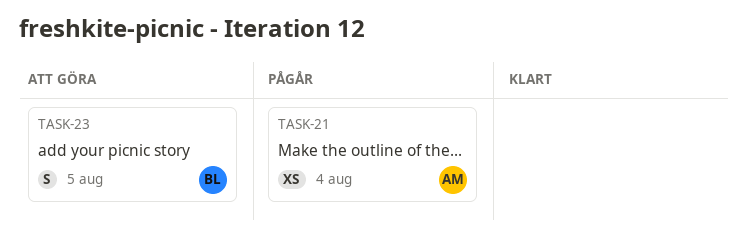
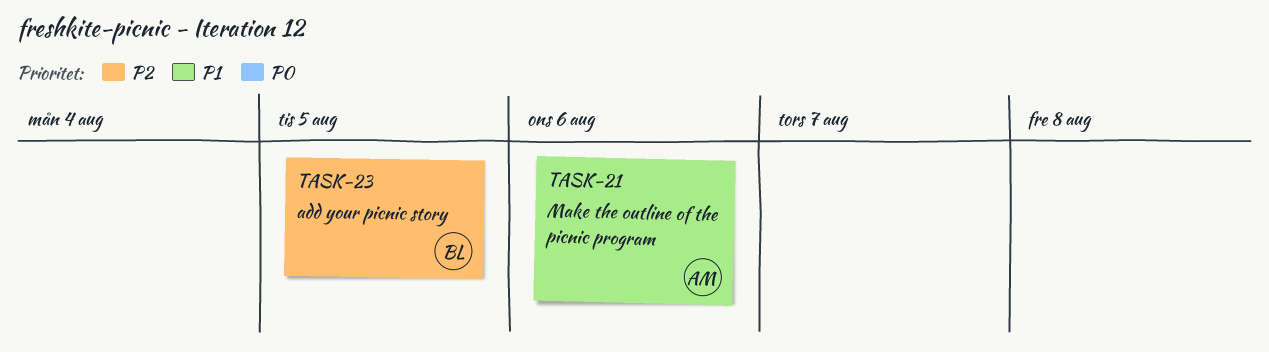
TASK-21, due: Aug 4 -> Aug 6

